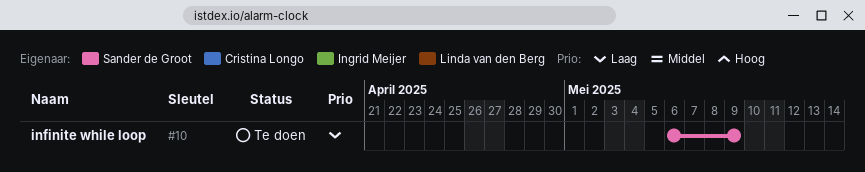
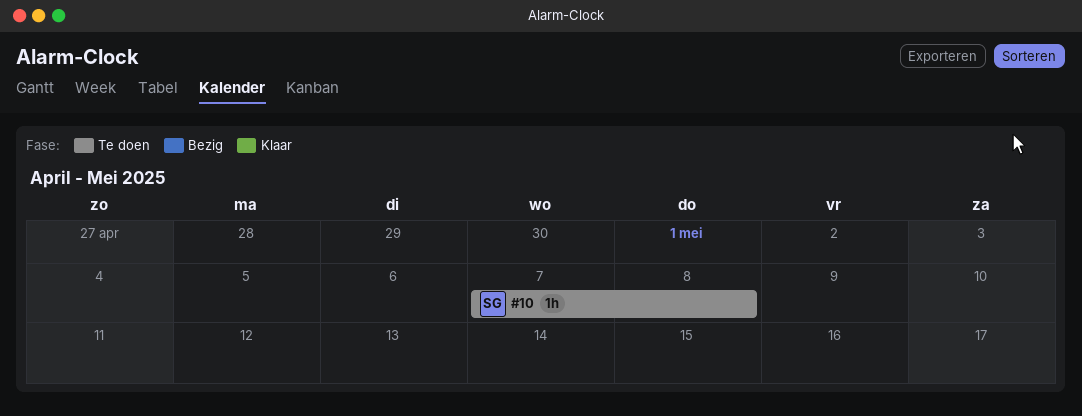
#10, start: May 6 -> May 7
#10, due: May 9 -> May 8

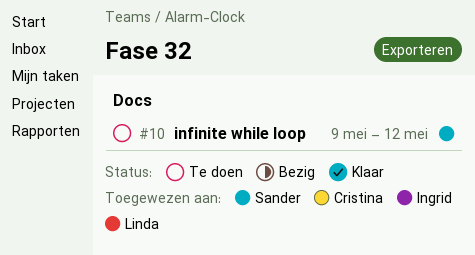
#10, start: May 7 -> May 9
#10, due: May 8 -> May 12

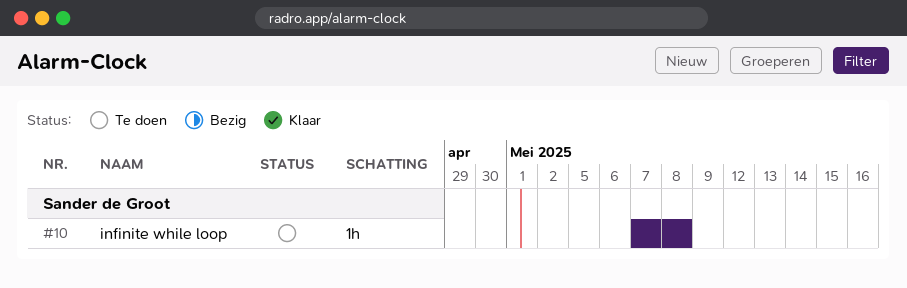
#10, start: May 9 -> May 7
#10, due: May 12 -> May 8

